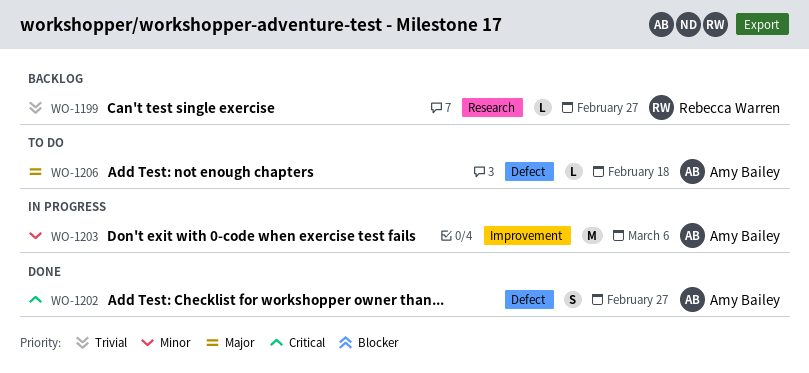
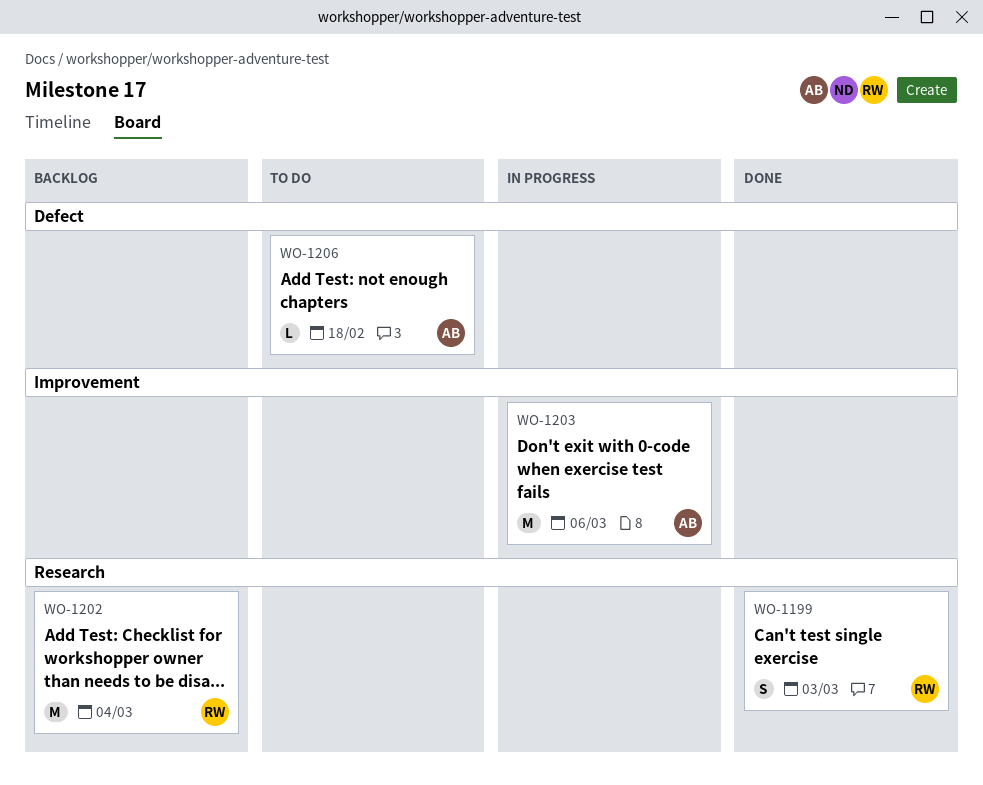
WO-1199, status: Backlog -> Done
WO-1199, estimate: L -> S
WO-1199, due: Feb 27 -> Mar 3
WO-1202, status: Done -> Backlog
WO-1202, owner: Amy Bailey -> Rebecca Warren
WO-1202, label: Defect -> Research
WO-1202, estimate: S -> M
WO-1202, due: Feb 27 -> Mar 4

